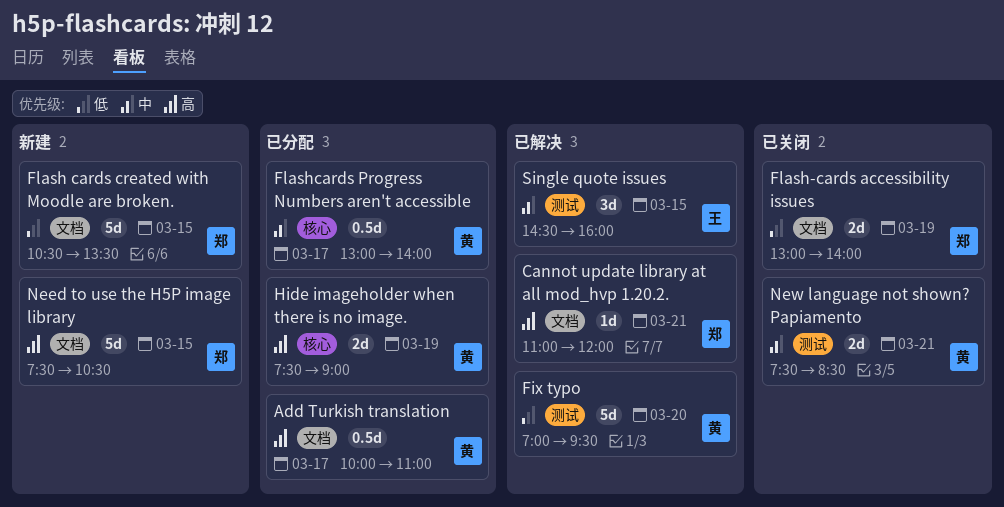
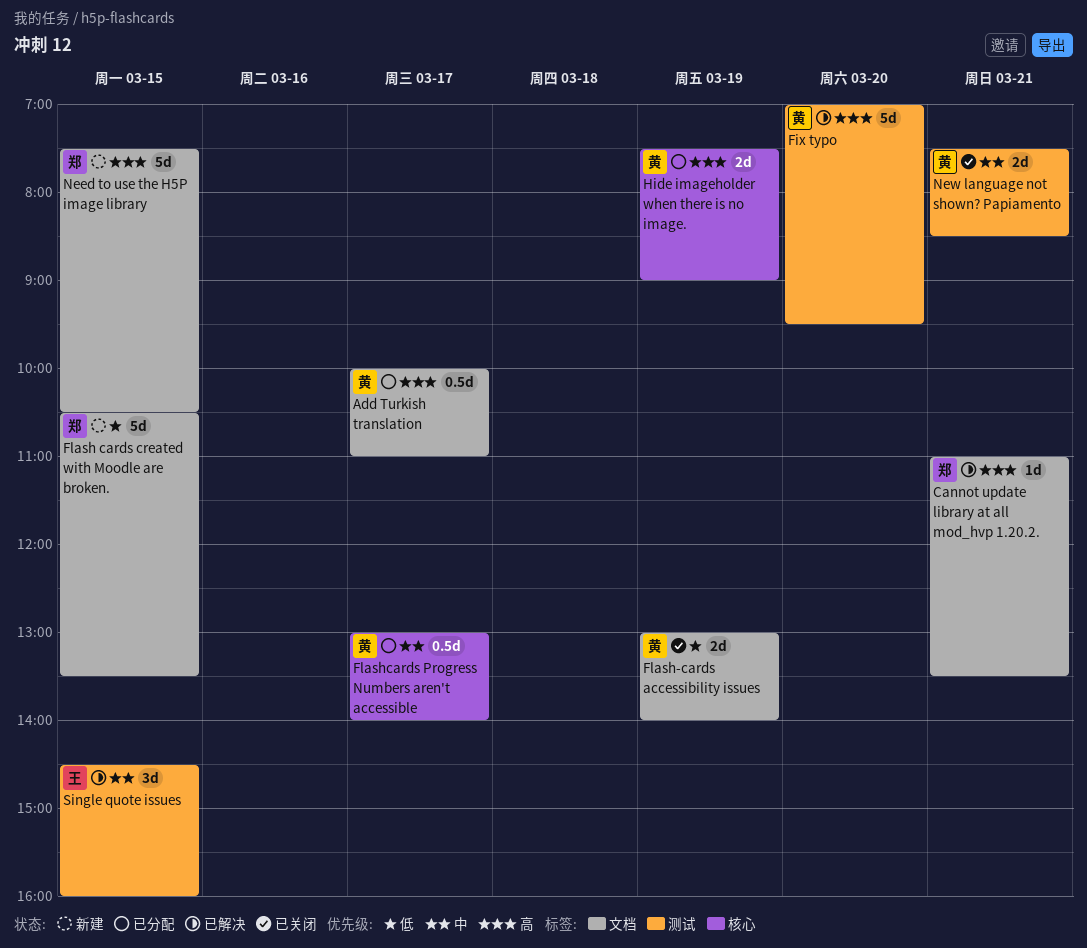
Cannot update library at all mod_hvp 1.20.2., ends: 12:00 -> 13:30
Fix typo, priority: 低 -> 高
Flash-cards accessibility issues, owner: 郑 -> 黄

